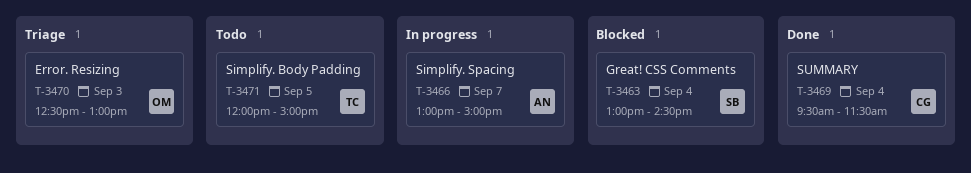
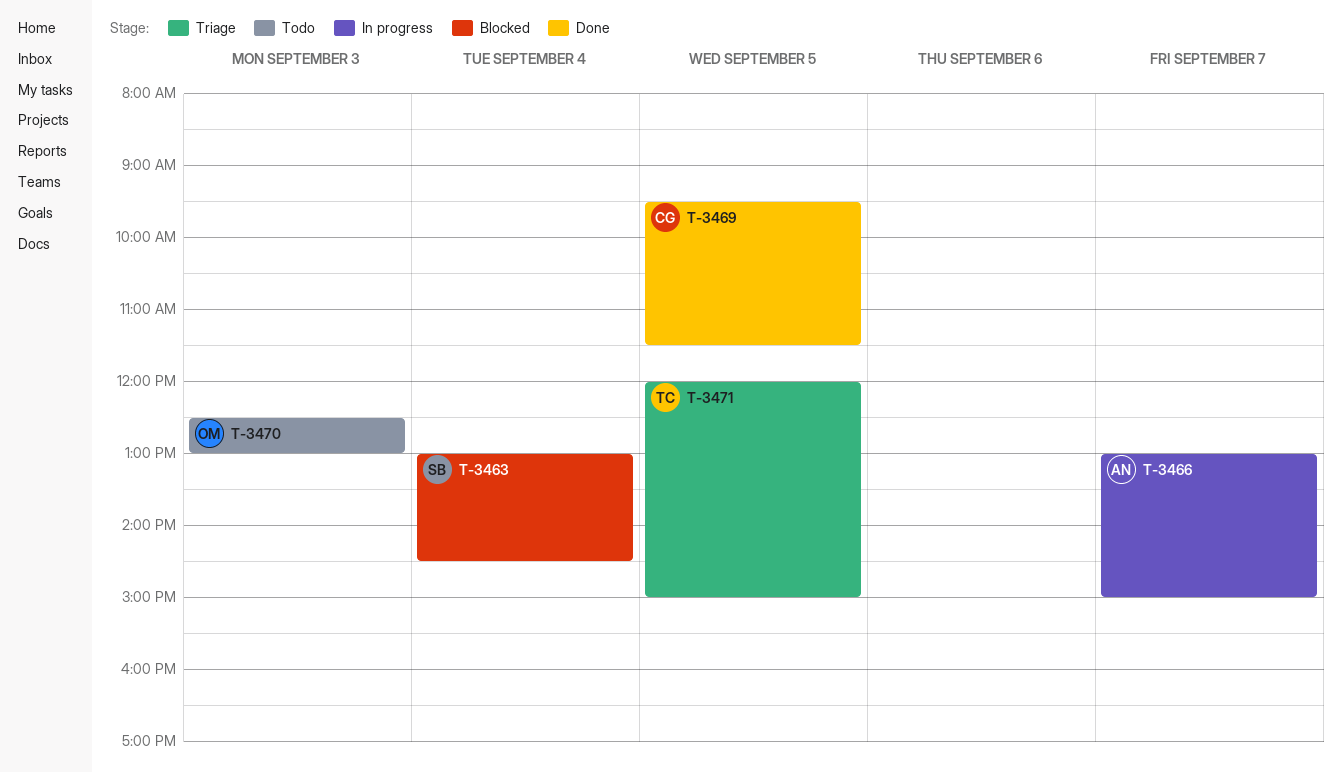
T-3469, day: Sep 4 -> Sep 5
T-3470, status: Triage -> Todo
T-3471, status: Todo -> Triage

